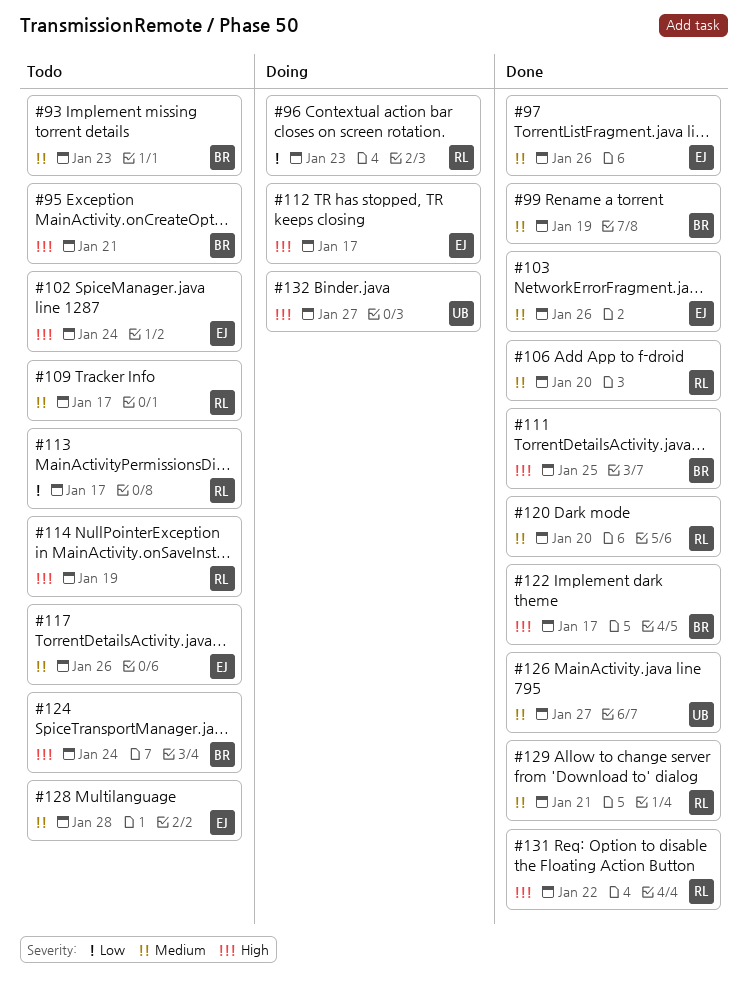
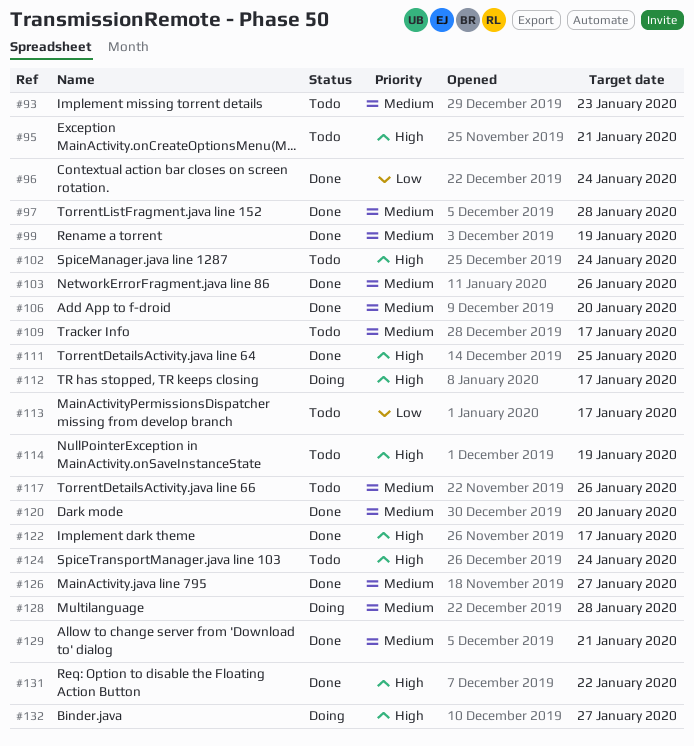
#96, status: Doing -> Done
#96, due: Jan 23 -> Jan 24
#97, due: Jan 26 -> Jan 28
#128, status: Todo -> Doing

